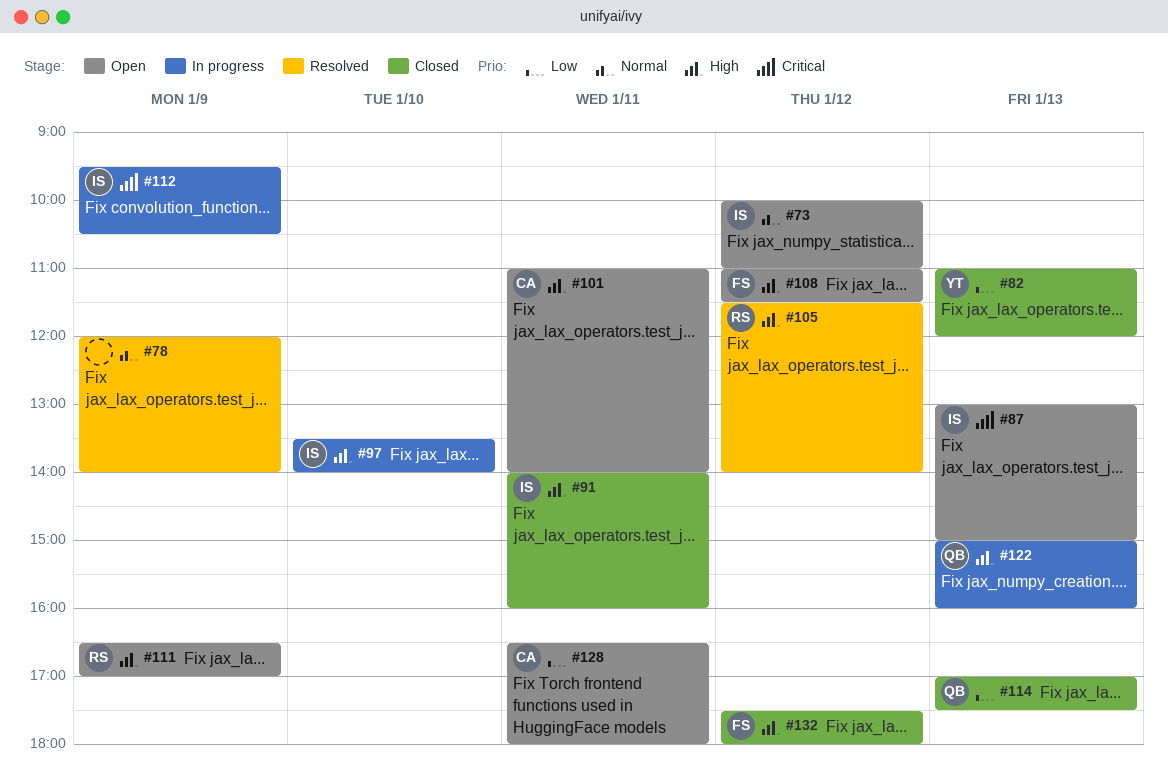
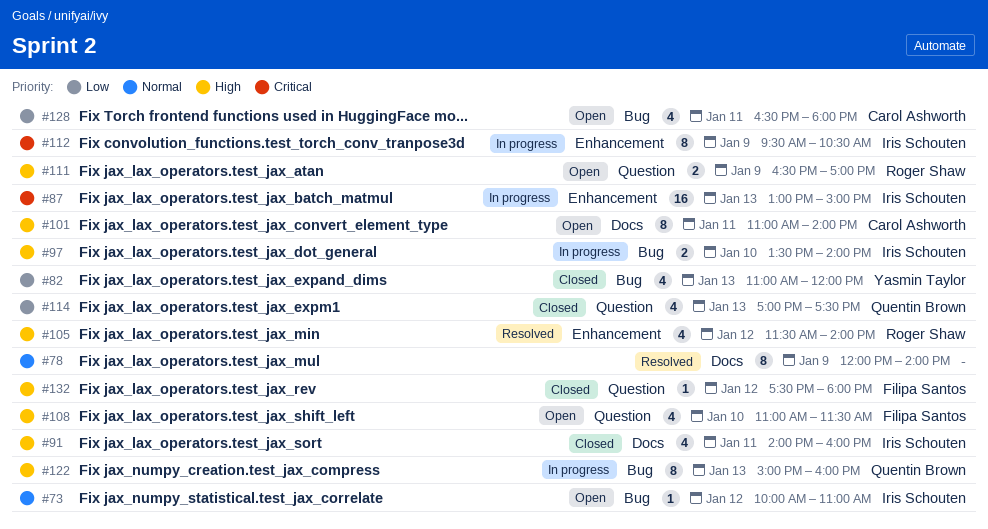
#87, status: Open -> In progress
#108, day: Jan 12 -> Jan 10

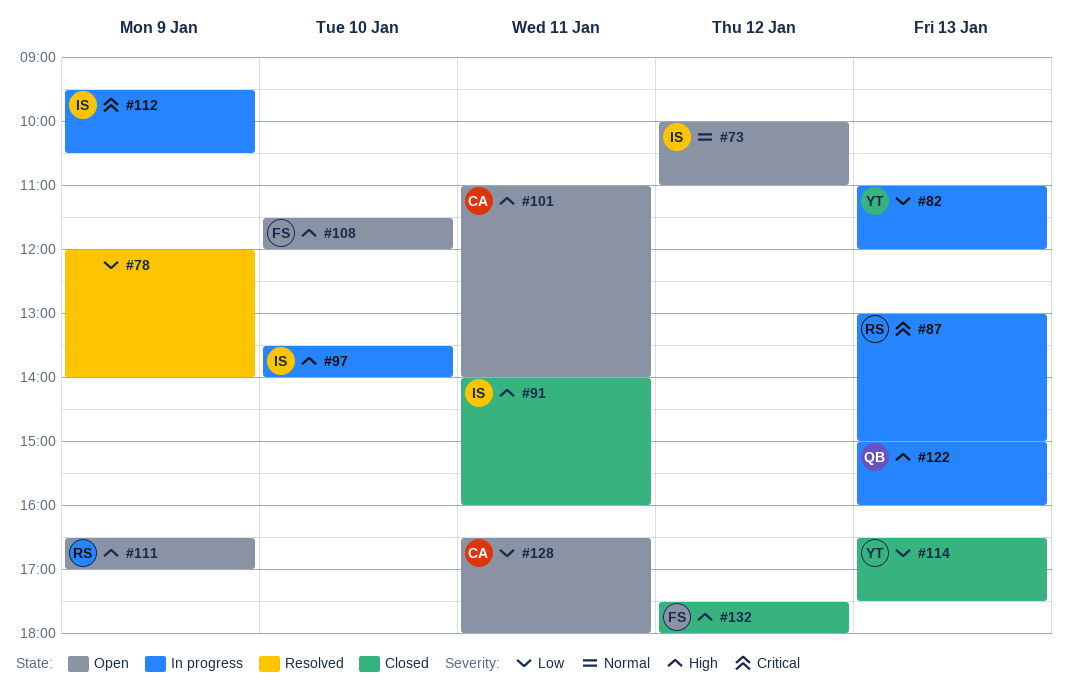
#78, priority: Normal -> Low
#82, status: Closed -> In progress
#87, owner: Iris Schouten -> Roger Shaw
#105: present -> none
#108, begins: 11:00 -> 11:30
#108, ends: 11:30 -> 12:00
#114, owner: Quentin Brown -> Yasmin Taylor
#114, begins: 17:00 -> 16:30

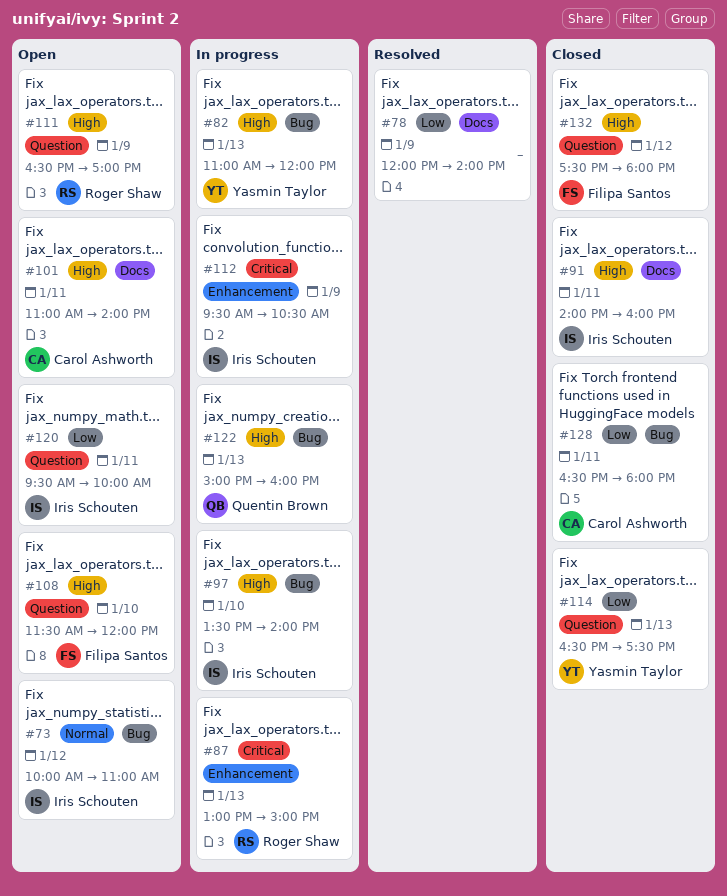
#82, priority: Low -> High
#120: none -> present
#128, status: Open -> Closed

